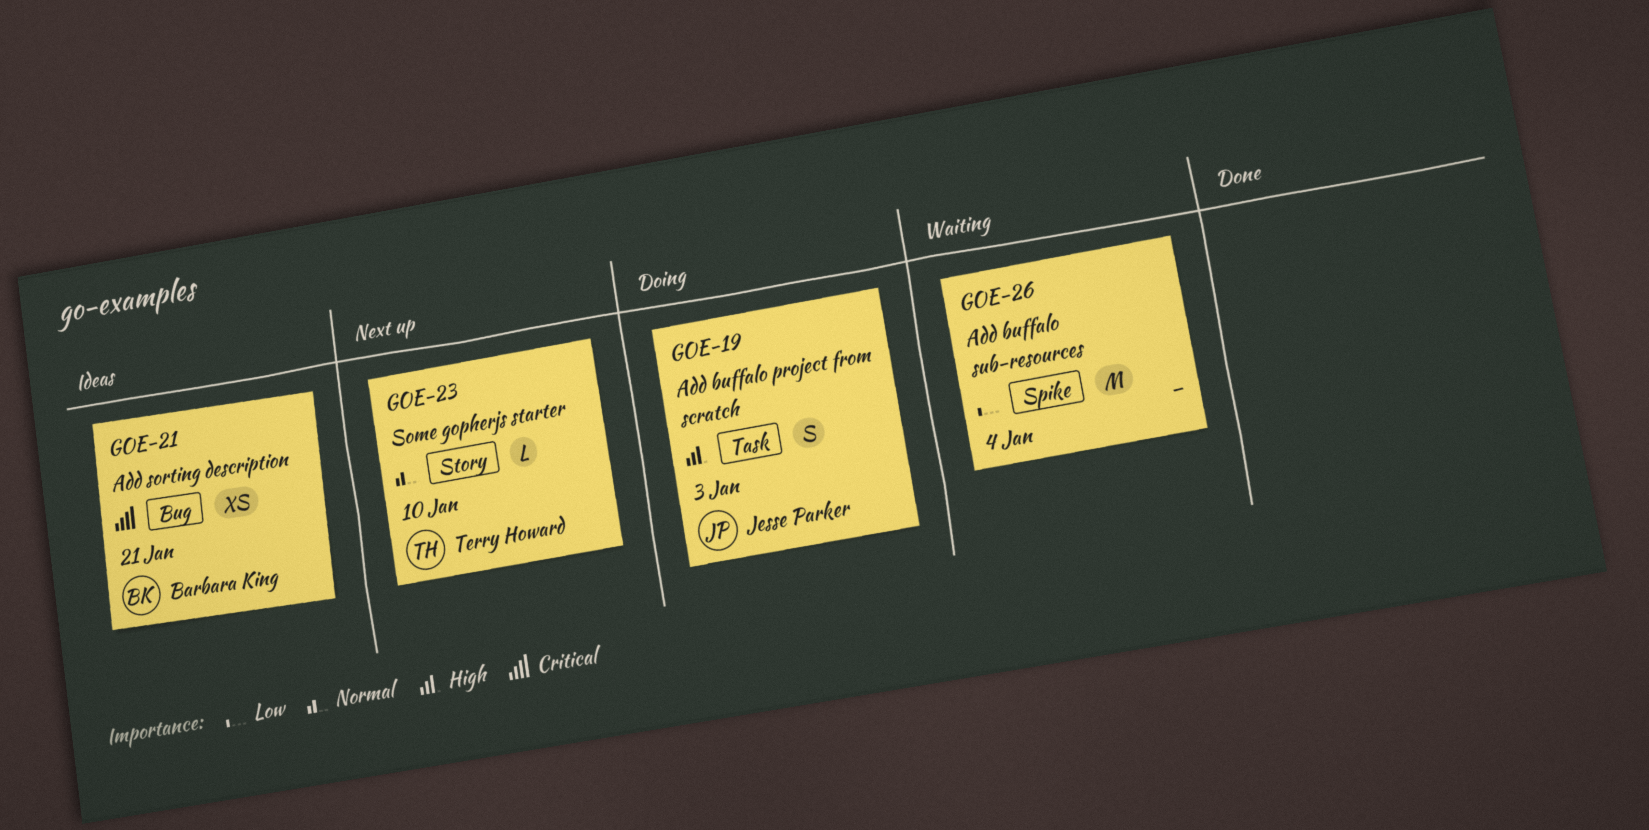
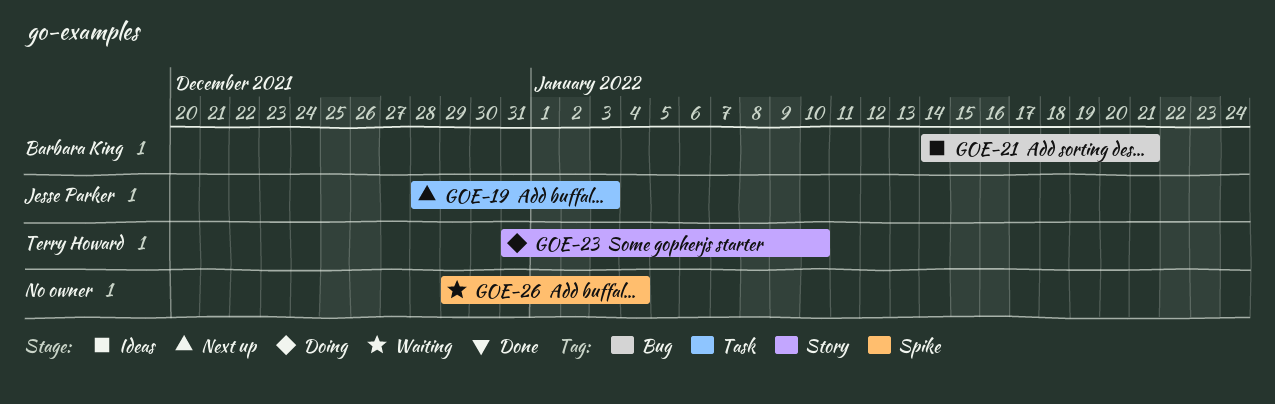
GOE-19, status: Doing -> Next up
GOE-23, status: Next up -> Doing

